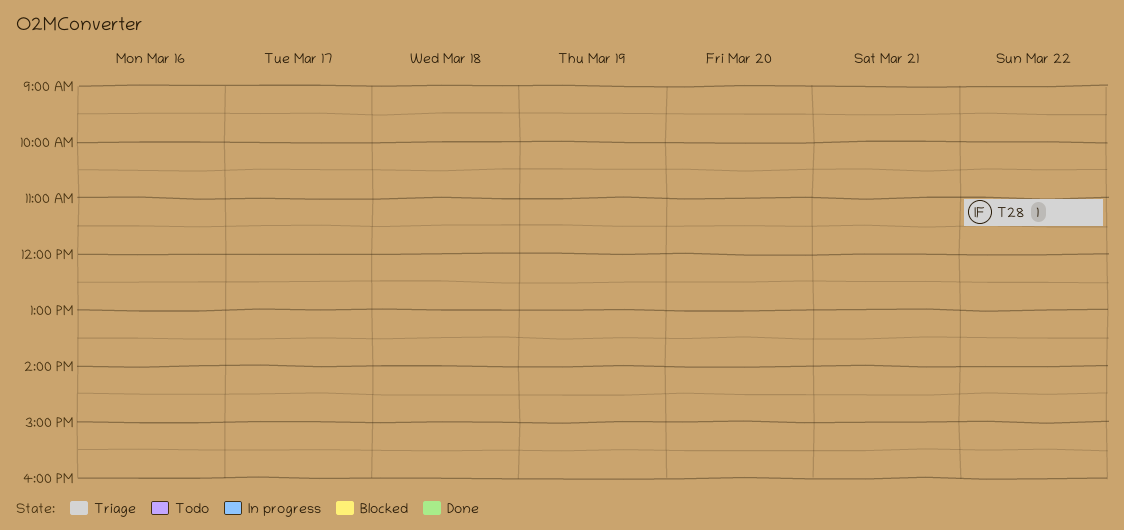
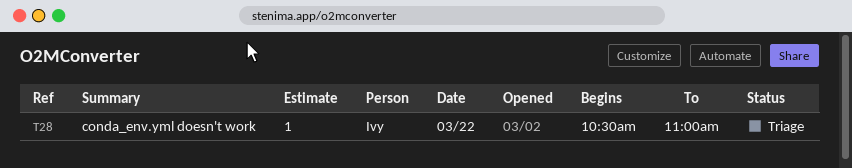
T28, begins: 11:00 -> 10:30
T28, ends: 11:30 -> 11:00

